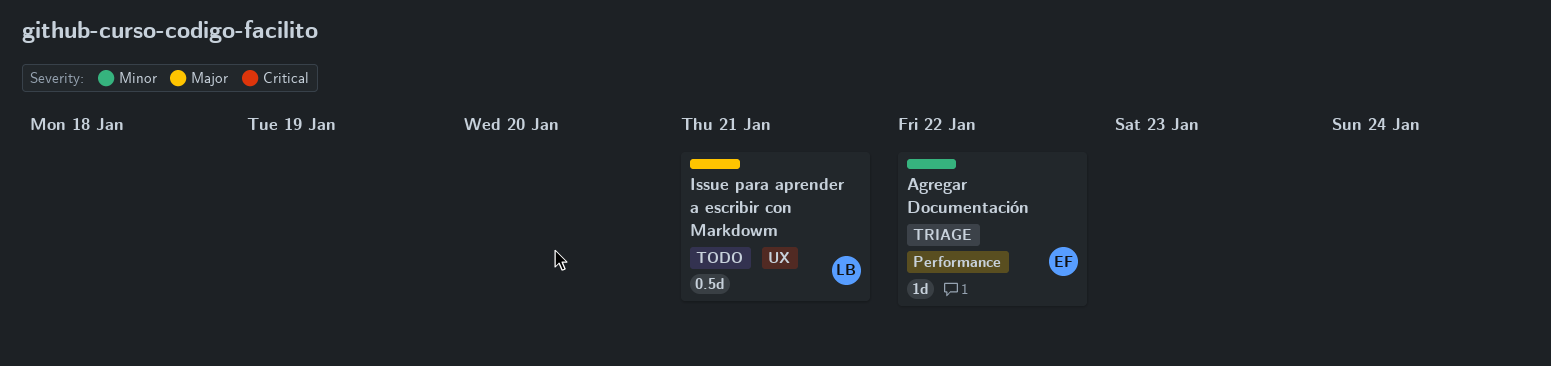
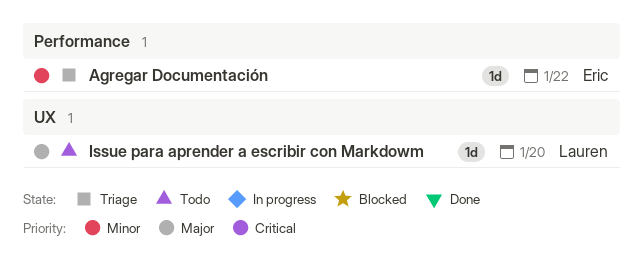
Issue para aprender a escribir con Markdowm, estimate: 0.5d -> 1d
Issue para aprender a escribir con Markdowm, due: Jan 21 -> Jan 20

